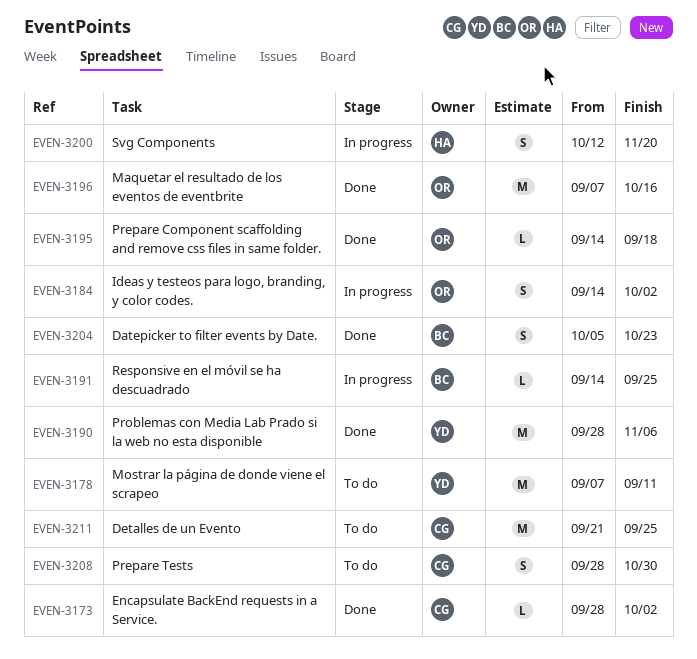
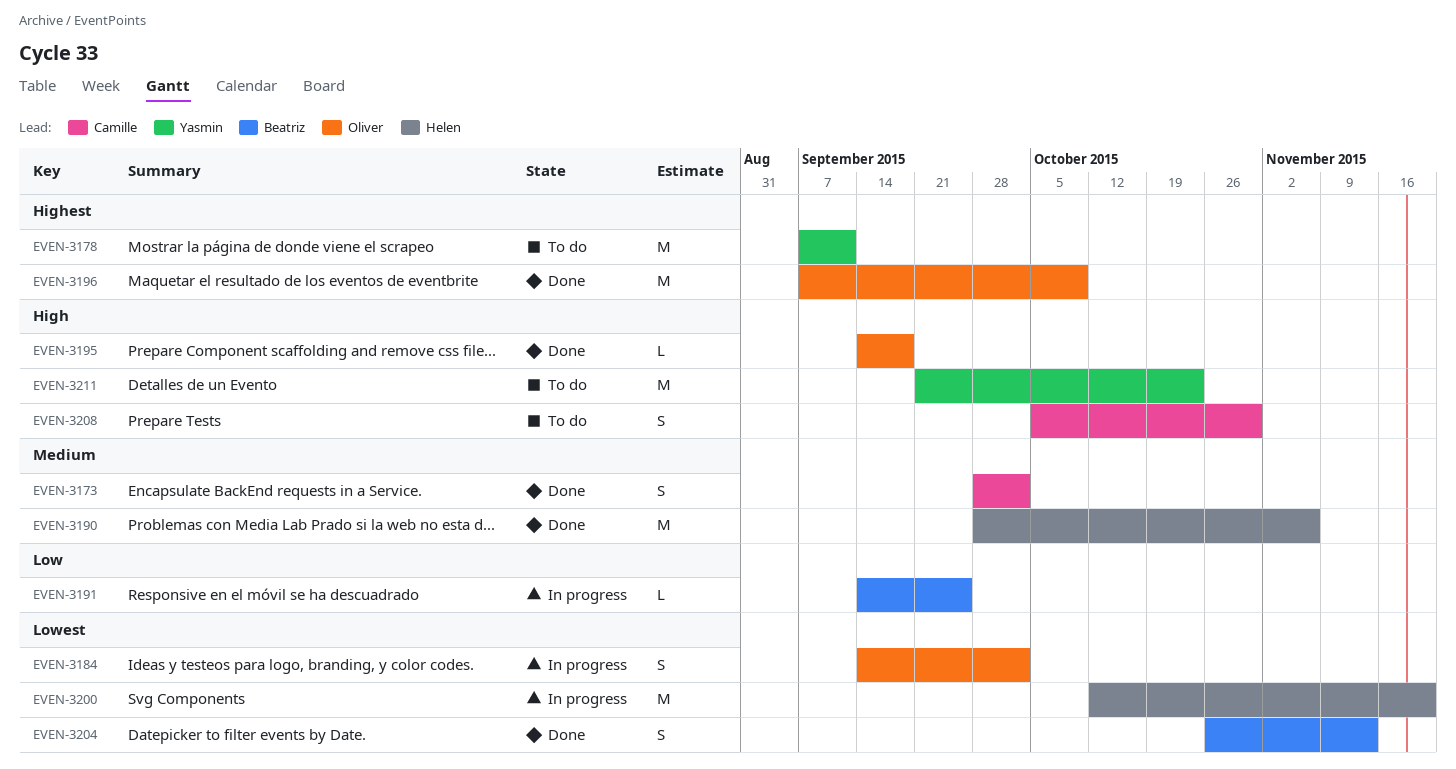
EVEN-3173, estimate: L -> S
EVEN-3190, owner: Yasmin -> Helen
EVEN-3196, due: Oct 16 -> Oct 9
EVEN-3200, estimate: S -> M
EVEN-3204, start: Oct 5 -> Oct 26
EVEN-3204, due: Oct 23 -> Nov 13
EVEN-3208, start: Sep 28 -> Oct 5
EVEN-3211, owner: Camille -> Yasmin
EVEN-3211, due: Sep 25 -> Oct 23

